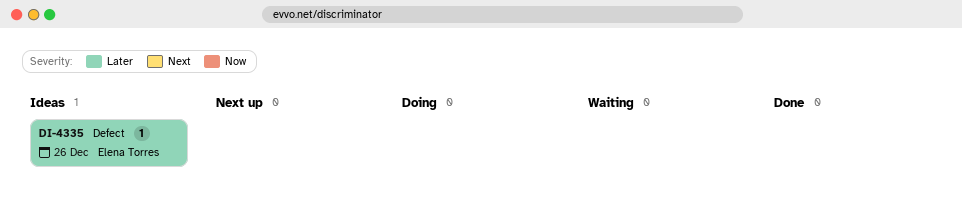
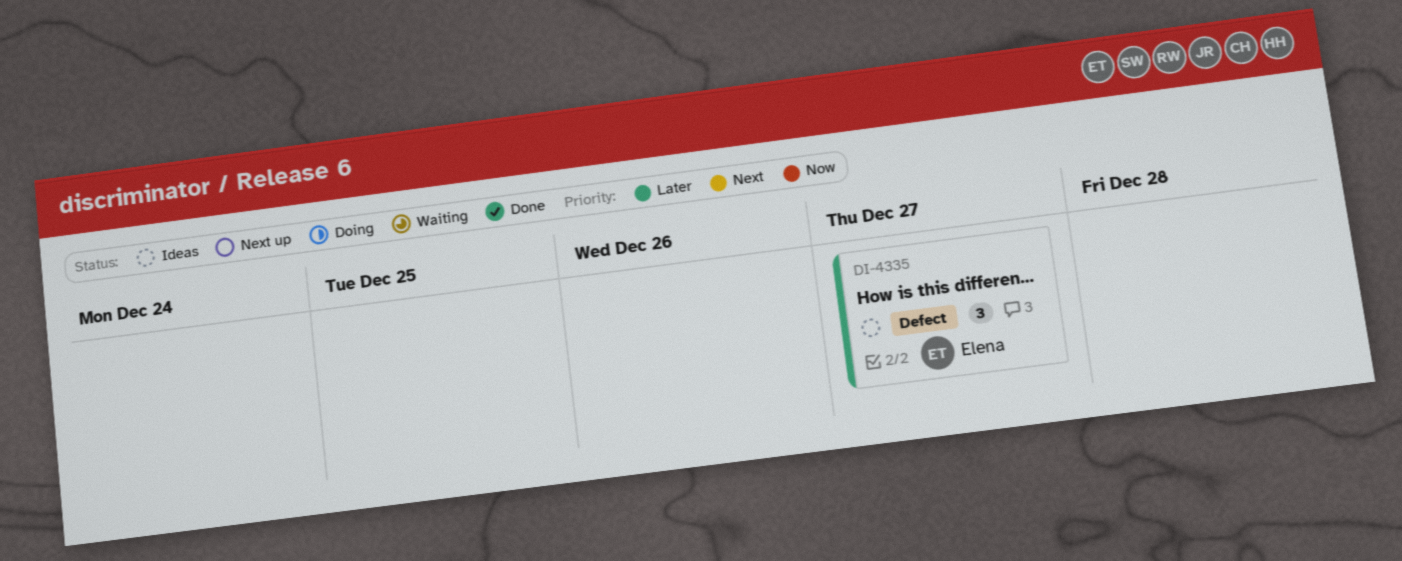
DI-4335, estimate: 1 -> 3
DI-4335, due: Dec 26 -> Dec 27

